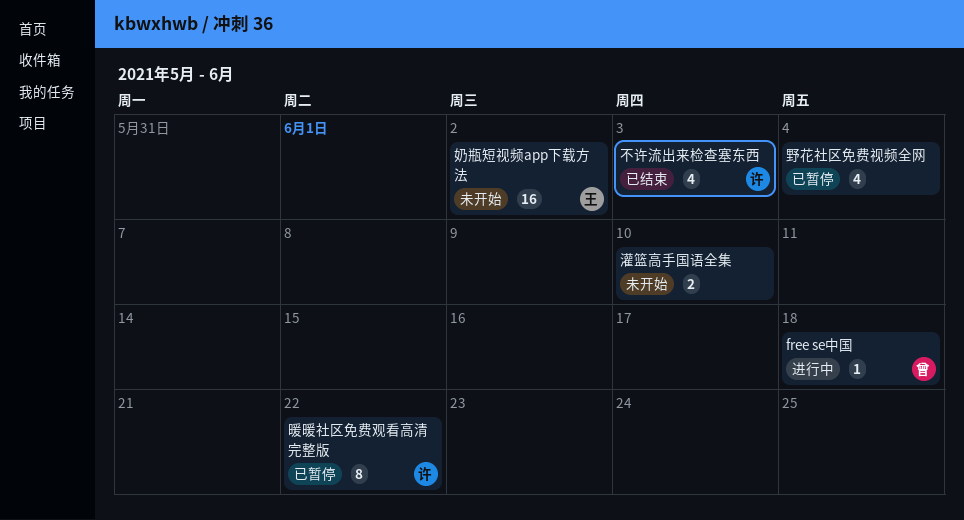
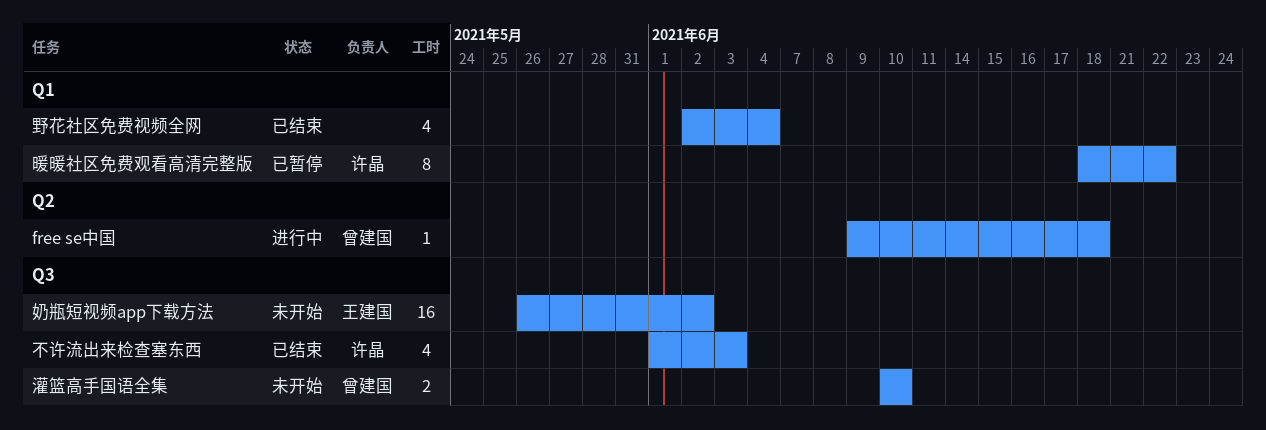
灌篮高手国语全集, owner: none -> 曾建国
野花社区免费视频全网, status: 已暂停 -> 已结束

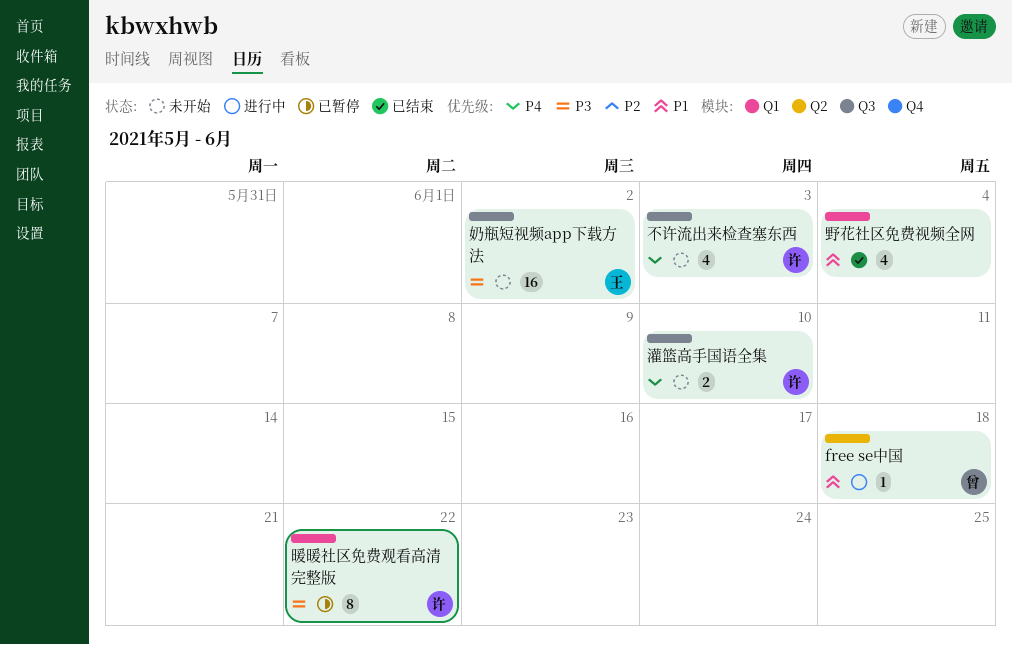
不许流出来检查塞东西, status: 已结束 -> 未开始
灌篮高手国语全集, owner: 曾建国 -> 许晶

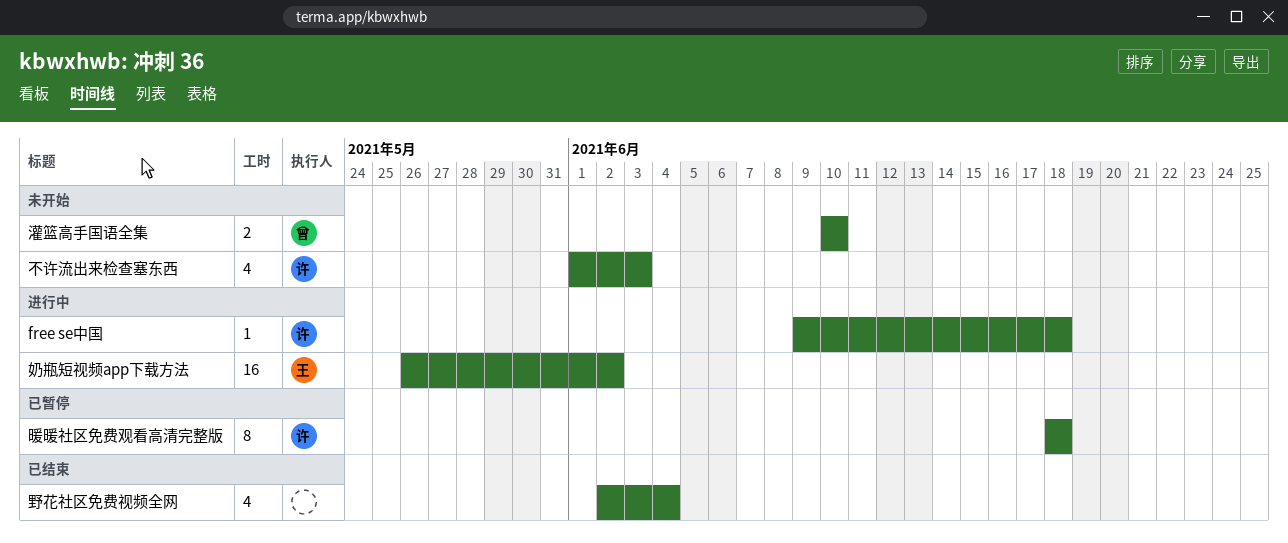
free se中国, owner: 曾 -> 许
奶瓶短视频app下载方法, status: 未开始 -> 进行中
暖暖社区免费观看高清完整版, due: Jun 22 -> Jun 18
灌篮高手国语全集, owner: 许 -> 曾

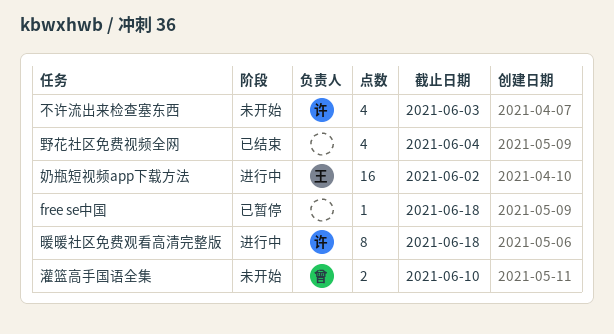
free se中国, status: 进行中 -> 已暂停
free se中国, owner: 许 -> none
暖暖社区免费观看高清完整版, status: 已暂停 -> 进行中

